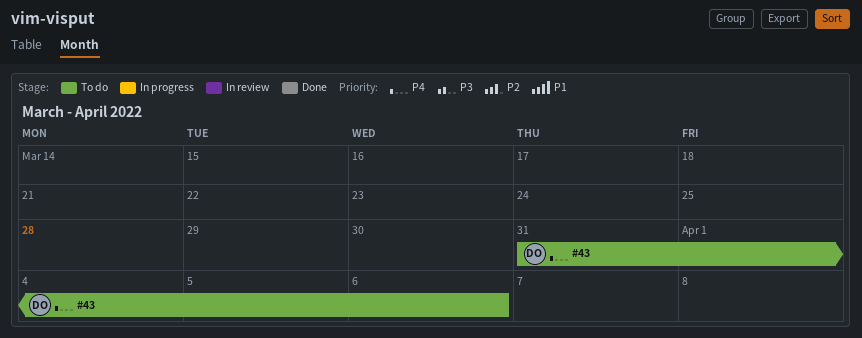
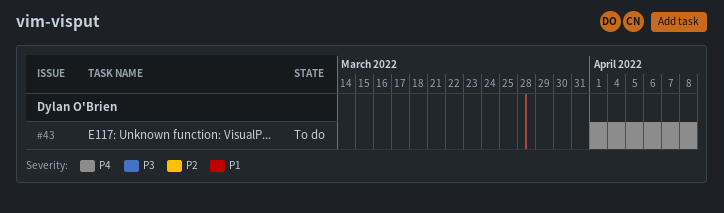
#43, start: Mar 31 -> Apr 1
#43, due: Apr 6 -> Apr 8

